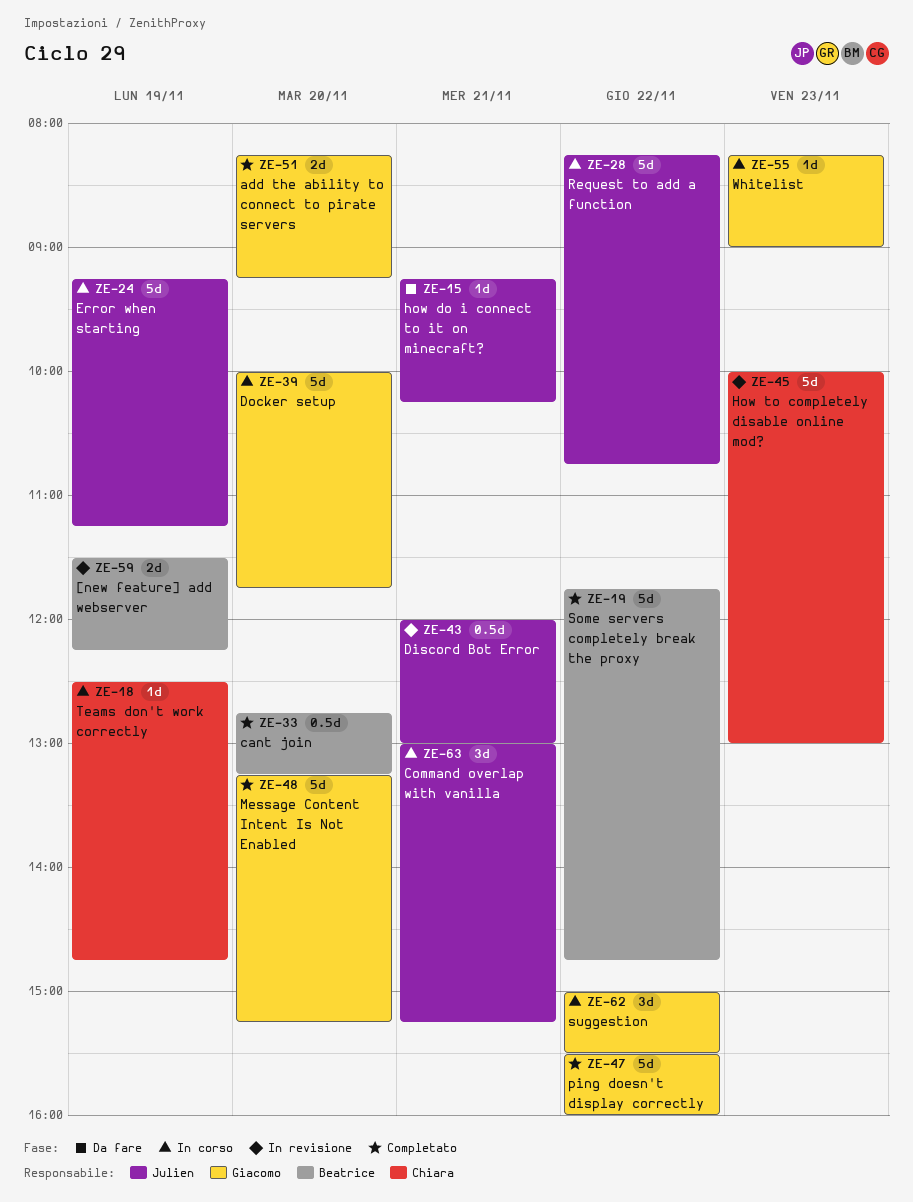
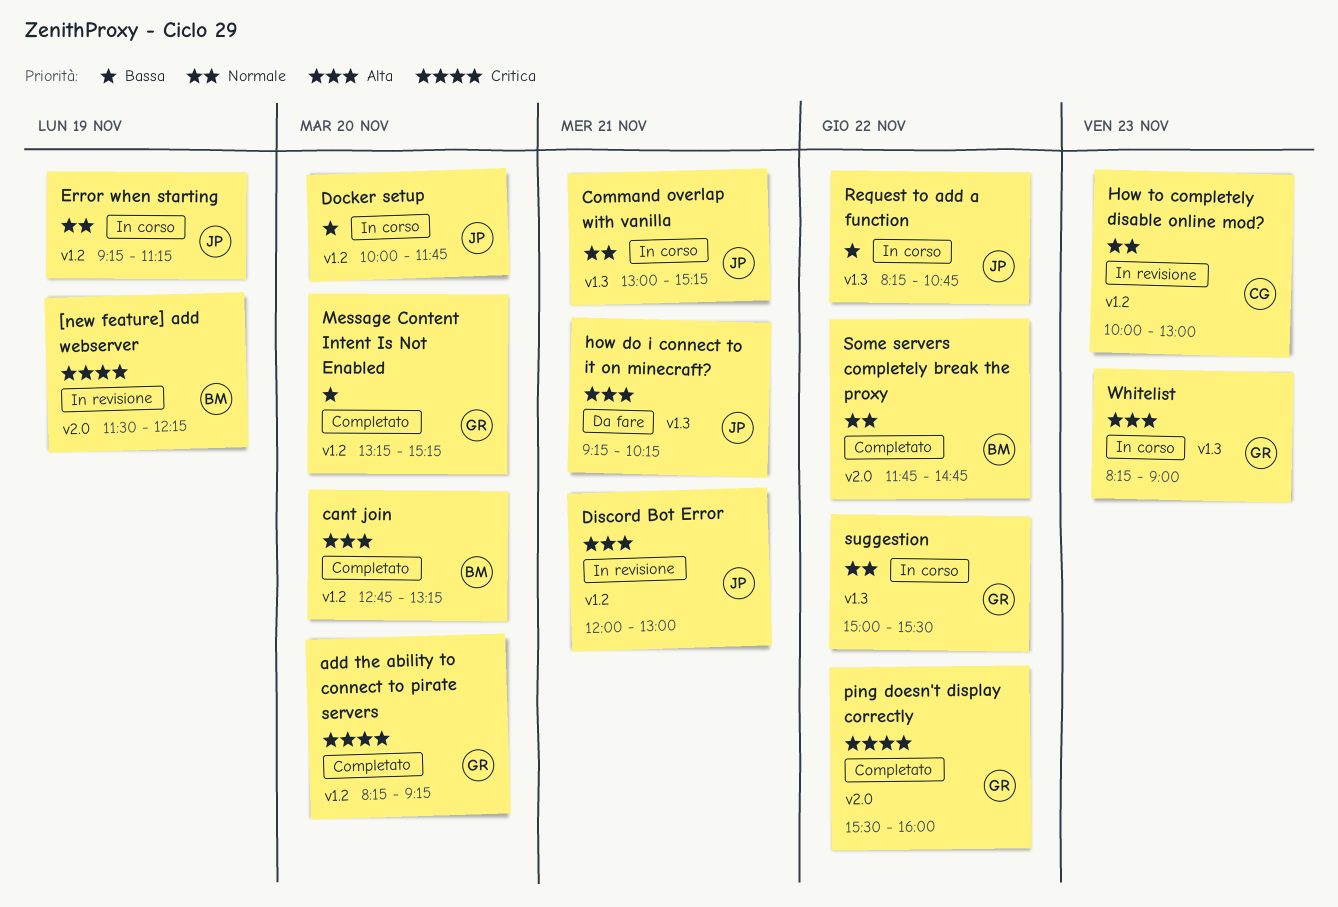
Docker setup, owner: Giacomo -> Julien
Teams don't work correctly: present -> none

